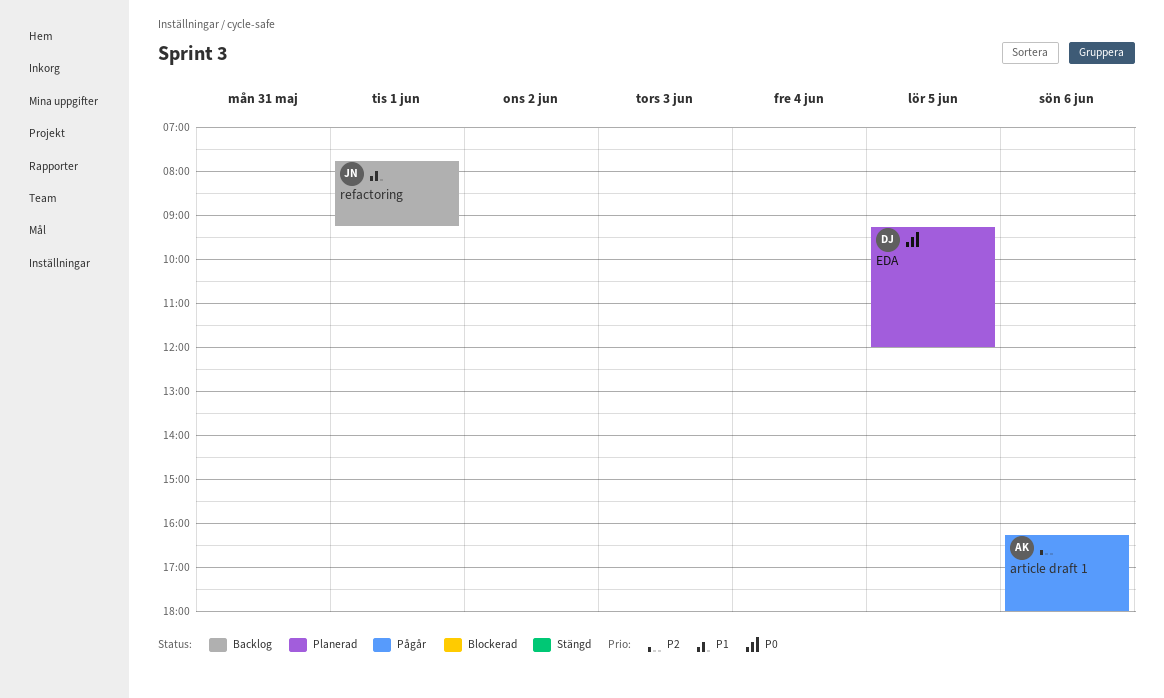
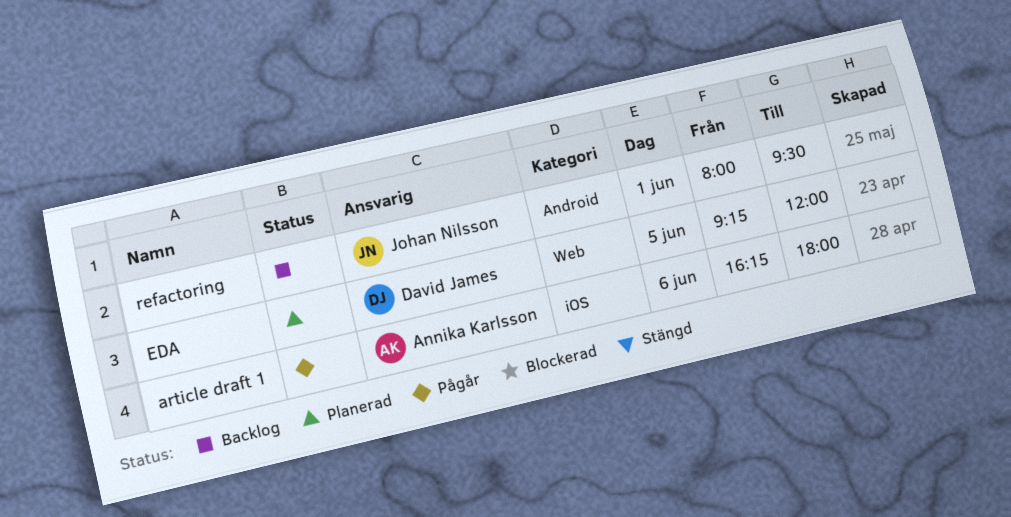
refactoring, begins: 07:45 -> 08:00
refactoring, ends: 09:15 -> 09:30

